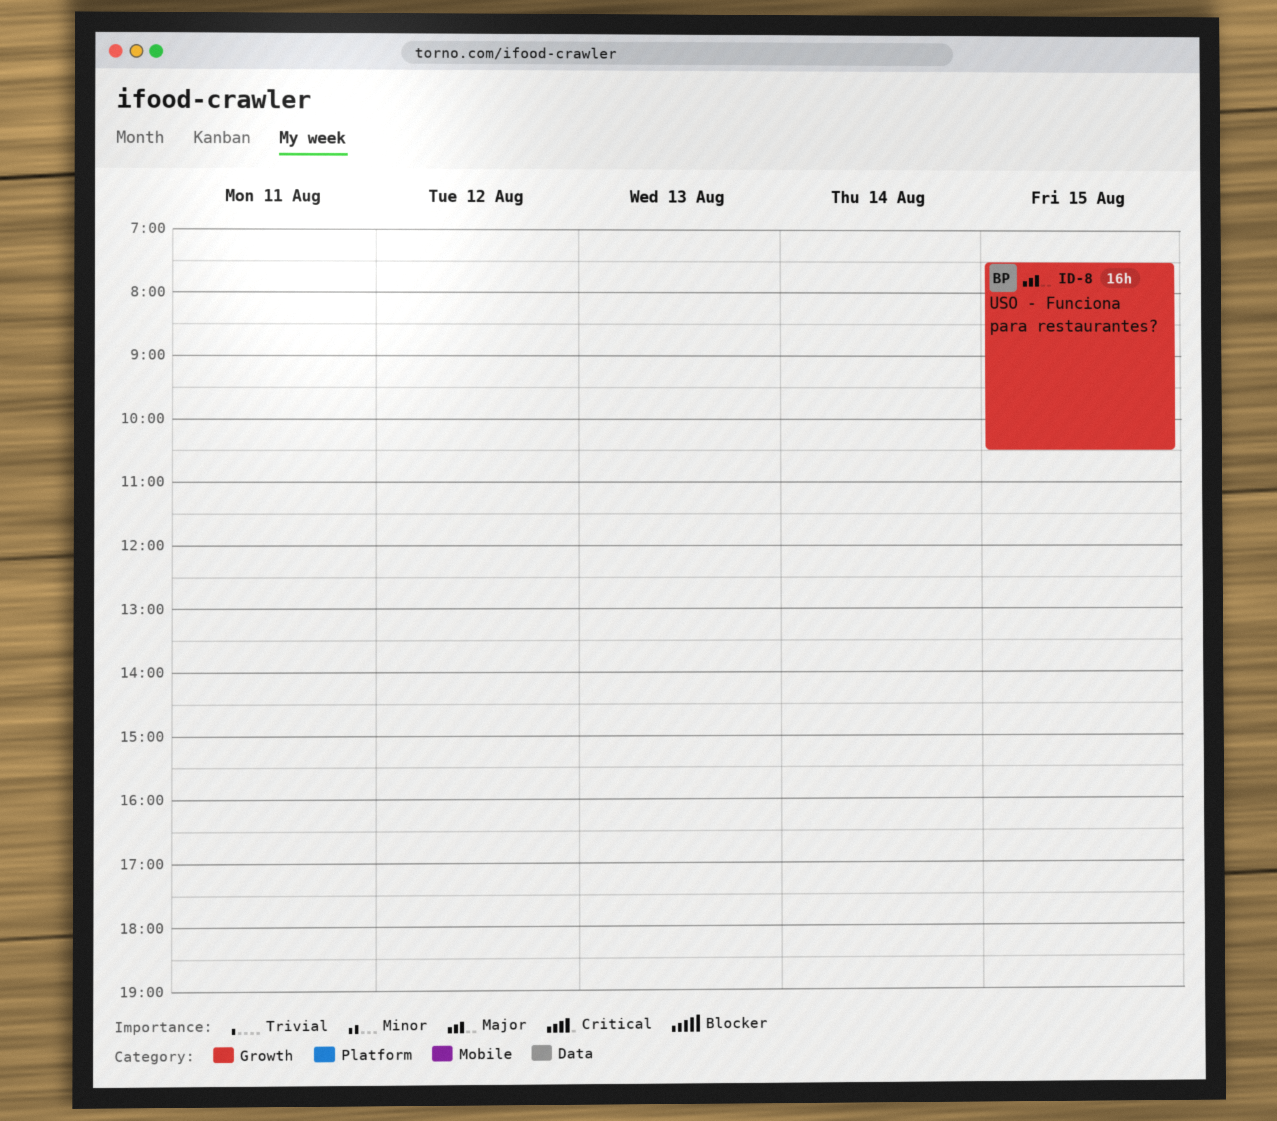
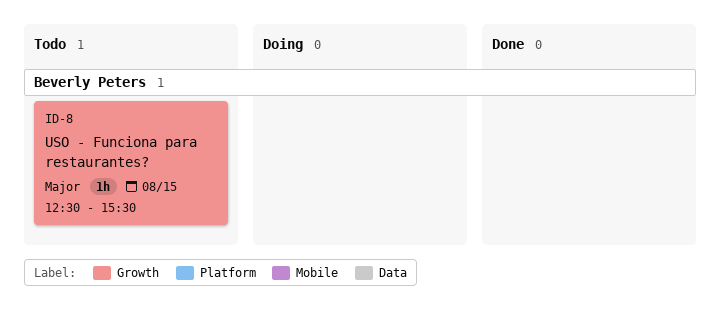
ID-8, estimate: 16h -> 1h
ID-8, begins: 07:30 -> 12:30
ID-8, ends: 10:30 -> 15:30

